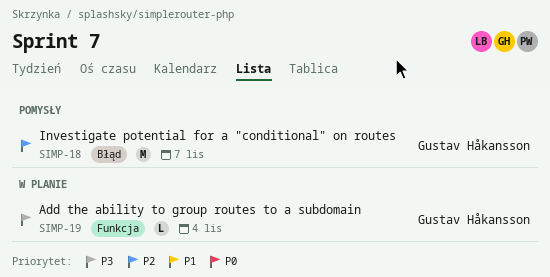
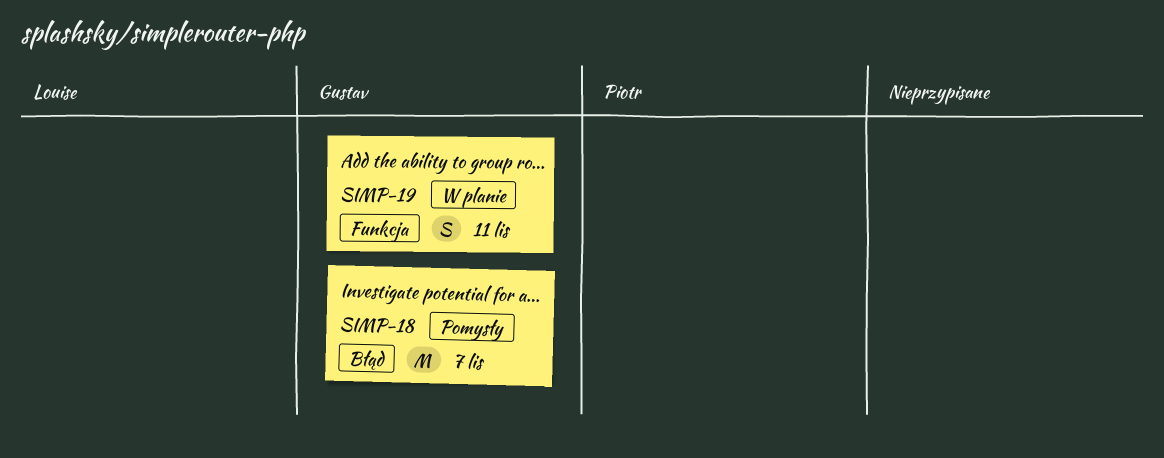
SIMP-19, estimate: L -> S
SIMP-19, due: Nov 4 -> Nov 11

